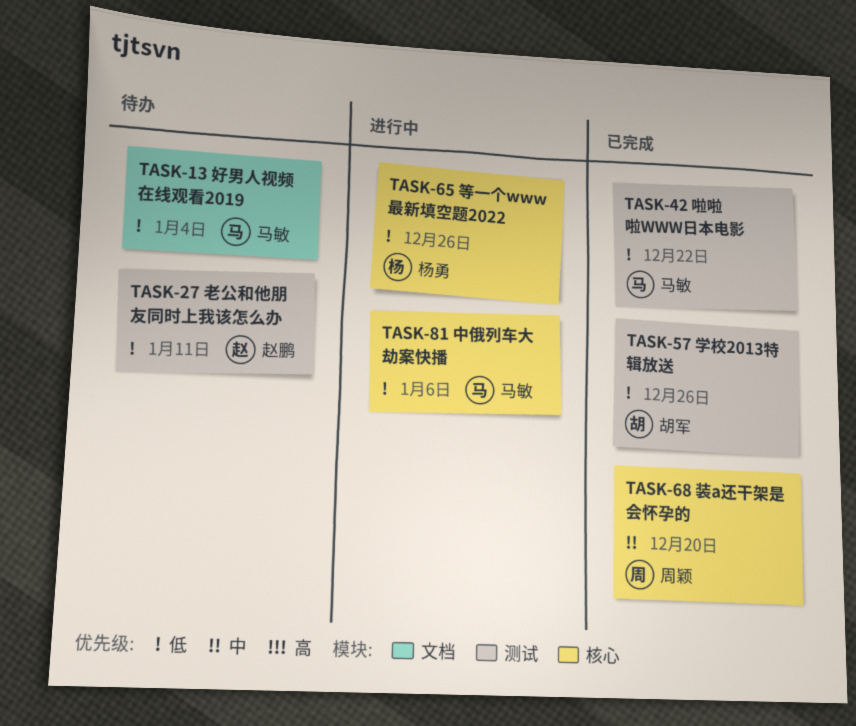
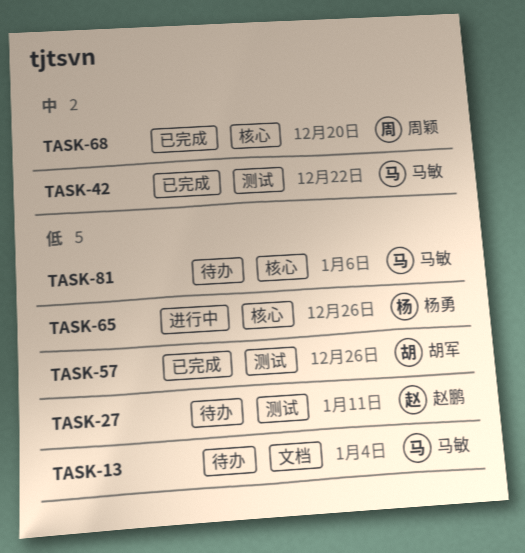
TASK-42, priority: 低 -> 中
TASK-81, status: 进行中 -> 待办

